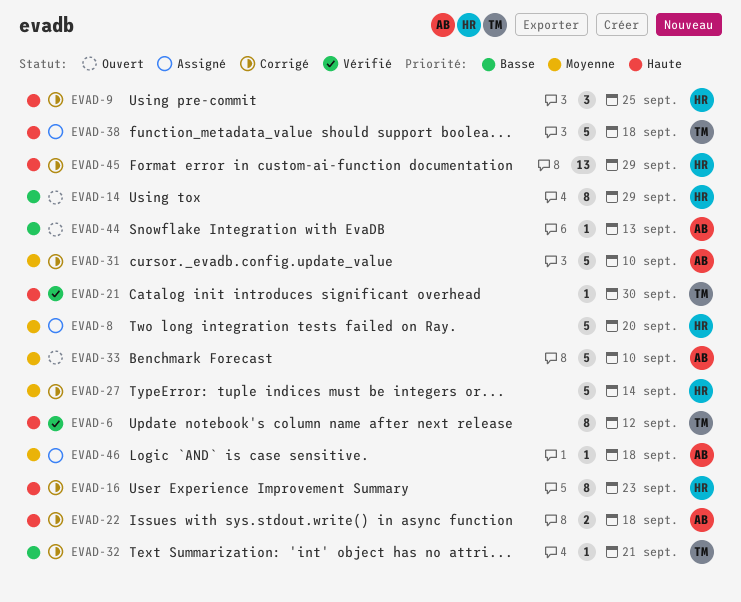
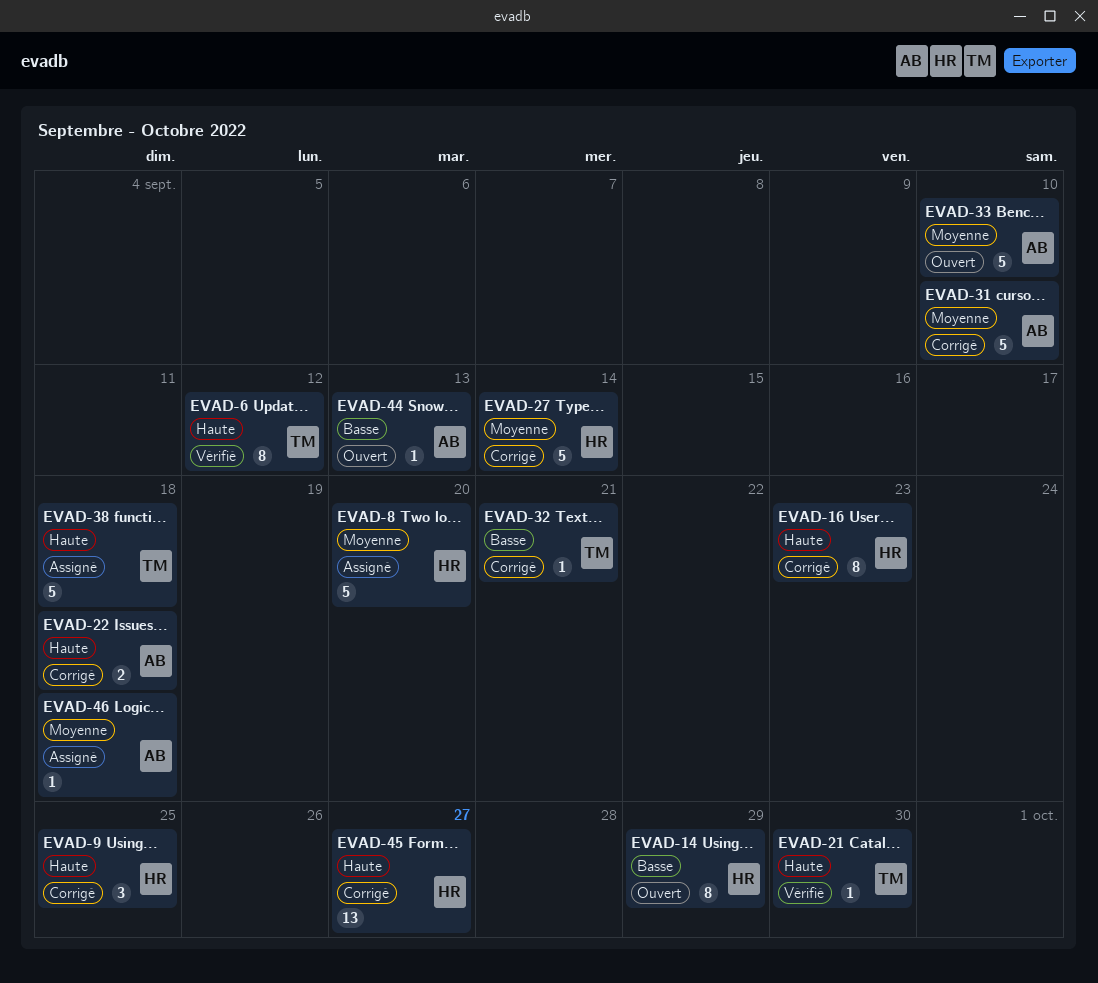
EVAD-45, due: Sep 29 -> Sep 27

